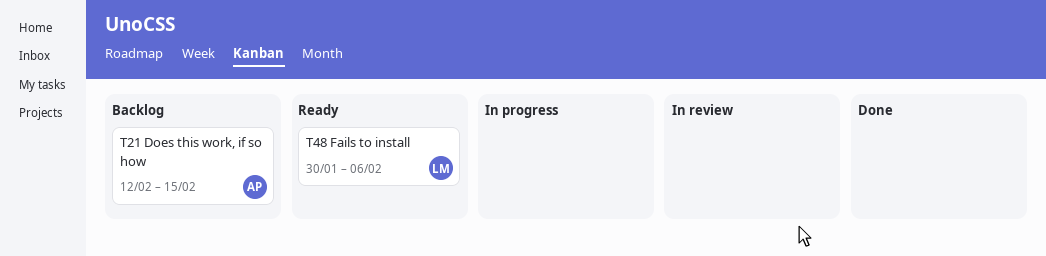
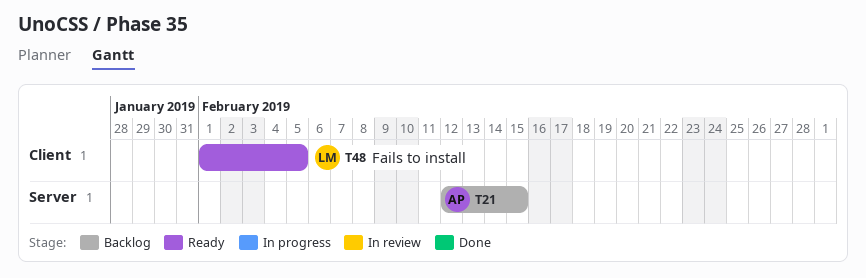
T48, start: Jan 30 -> Feb 1
T48, due: Feb 6 -> Feb 5

